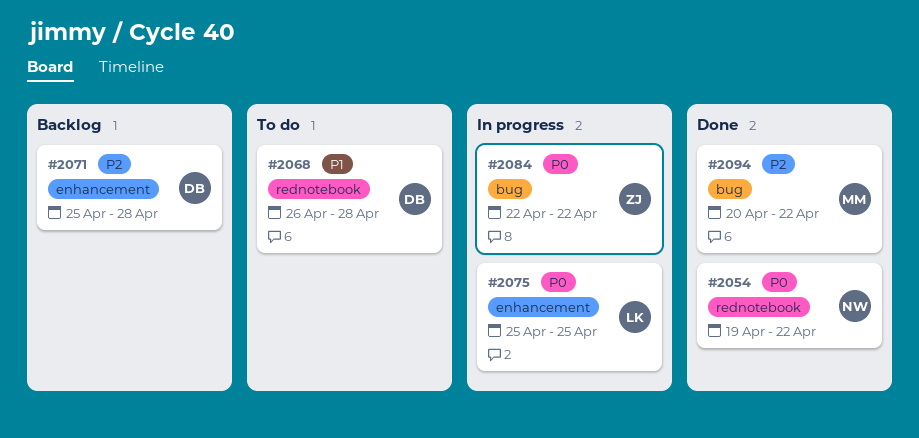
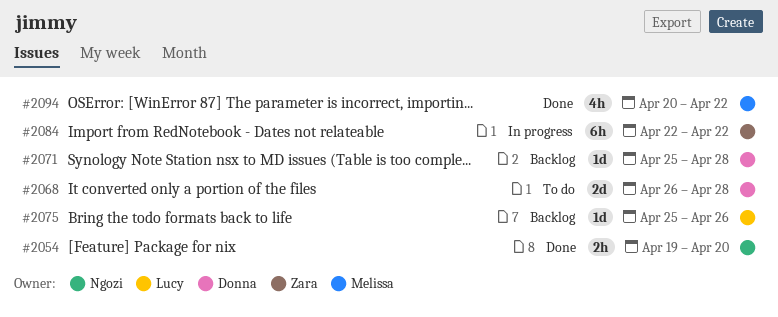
#2054, due: Apr 22 -> Apr 20
#2075, status: In progress -> Backlog
#2075, due: Apr 25 -> Apr 26

